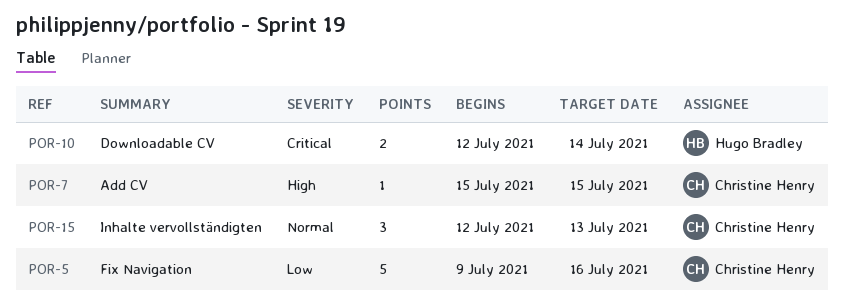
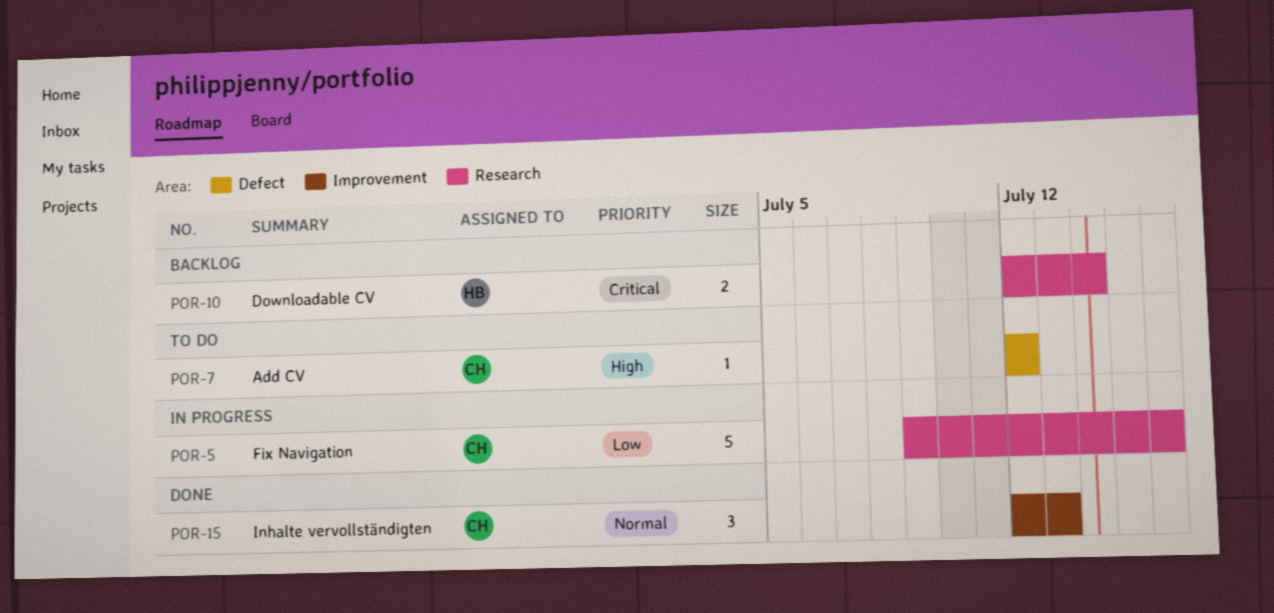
POR-7, start: Jul 15 -> Jul 12
POR-7, due: Jul 15 -> Jul 12

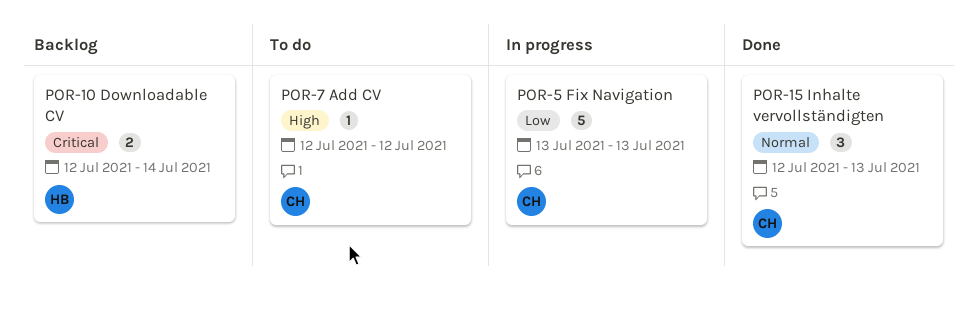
POR-5, start: Jul 9 -> Jul 13
POR-5, due: Jul 16 -> Jul 13

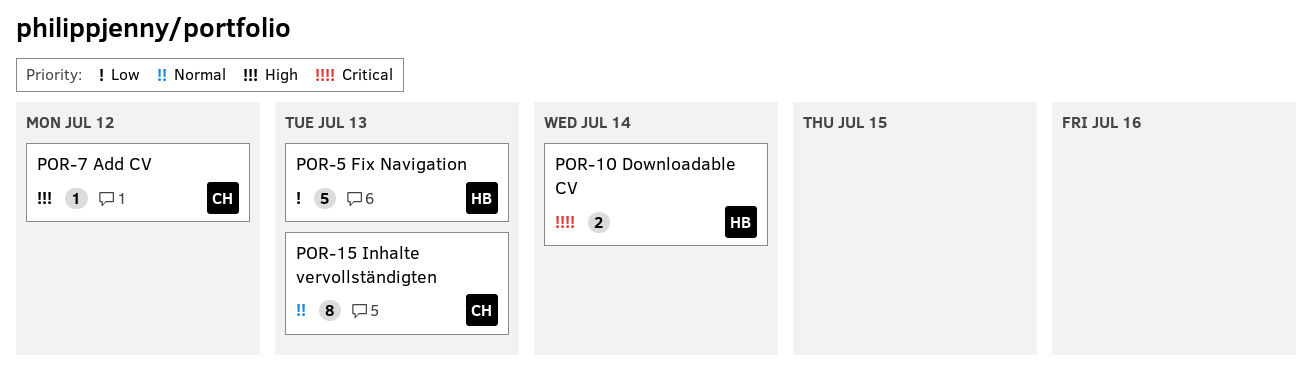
POR-5, owner: CH -> HB
POR-15, estimate: 3 -> 8

